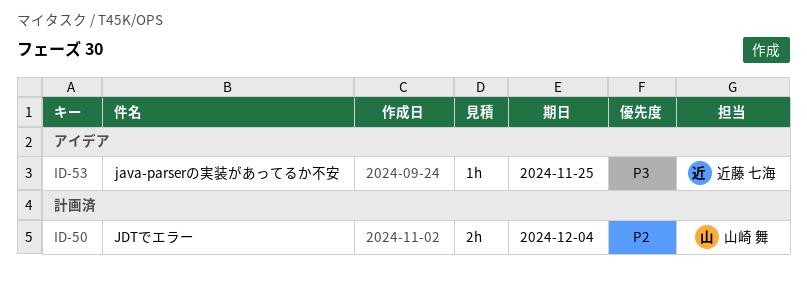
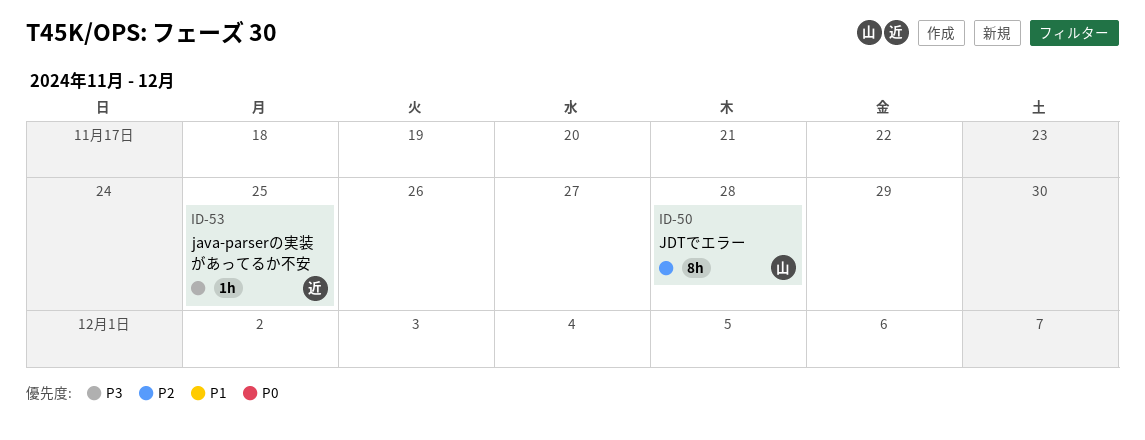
ID-50, estimate: 2h -> 8h
ID-50, due: Dec 4 -> Nov 28

